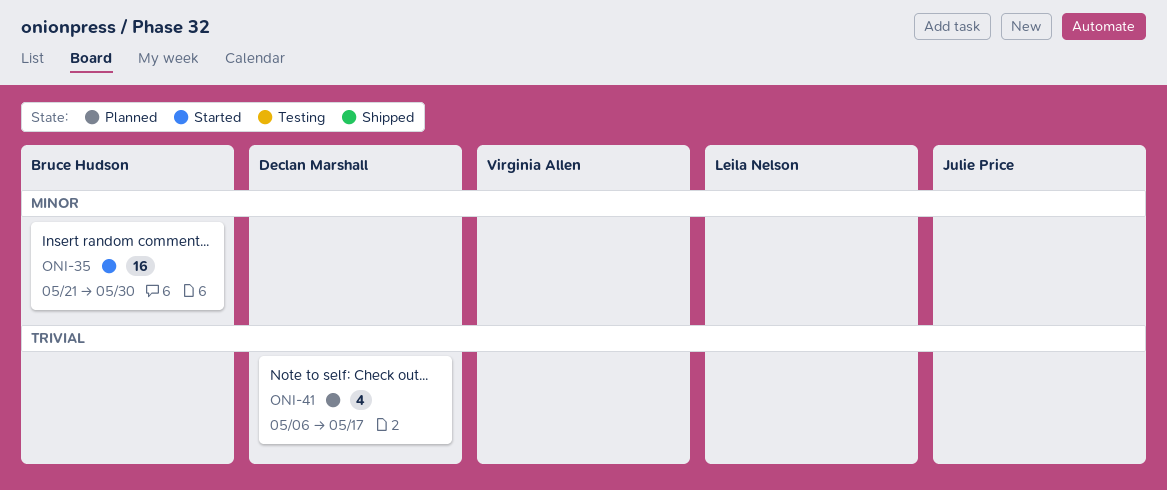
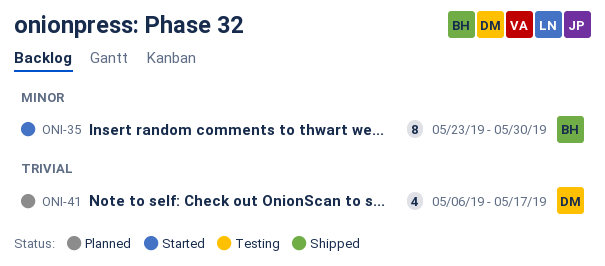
ONI-35, estimate: 16 -> 8
ONI-35, start: May 21 -> May 23

